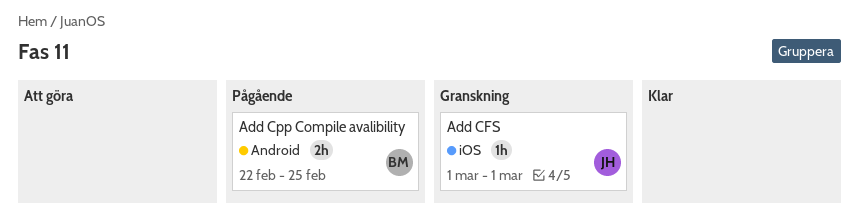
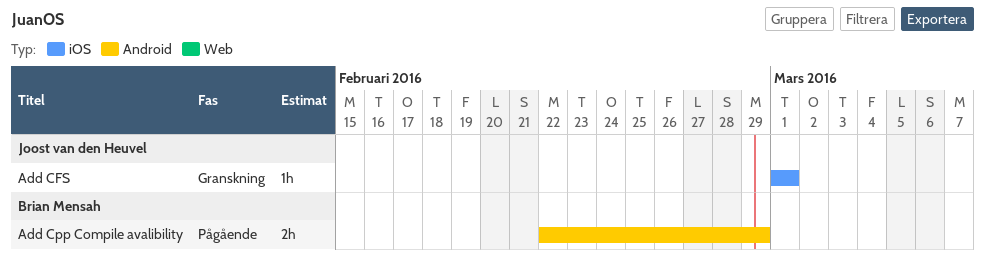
Add Cpp Compile avalibility, due: Feb 25 -> Feb 29

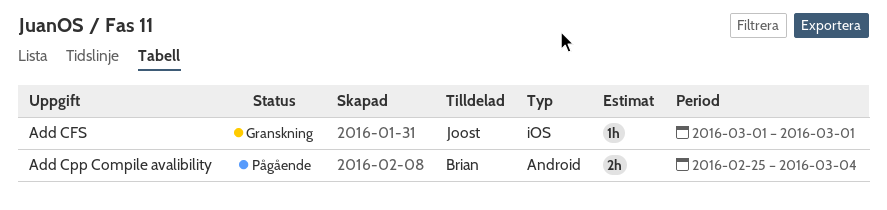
Add Cpp Compile avalibility, start: Feb 22 -> Feb 25
Add Cpp Compile avalibility, due: Feb 29 -> Mar 4

